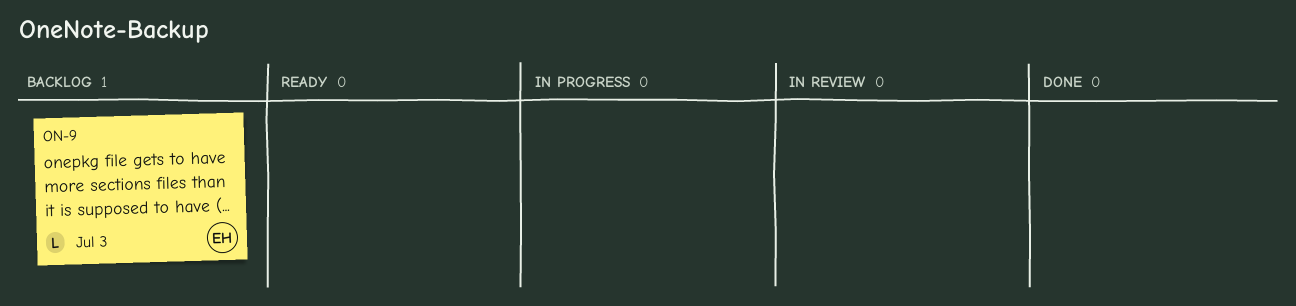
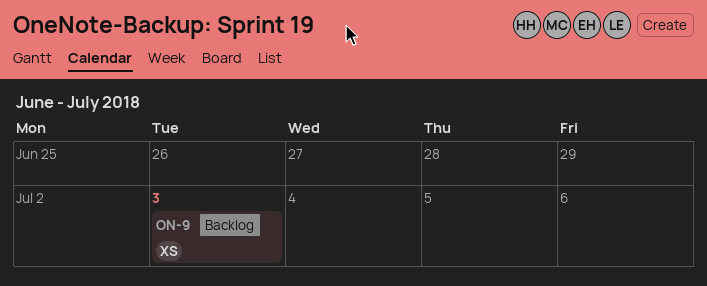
ON-9, estimate: L -> XS

